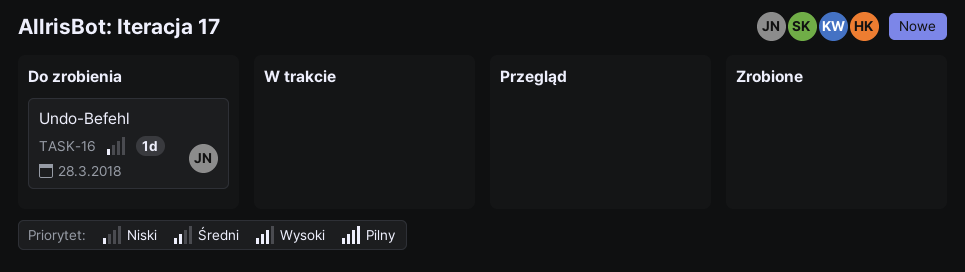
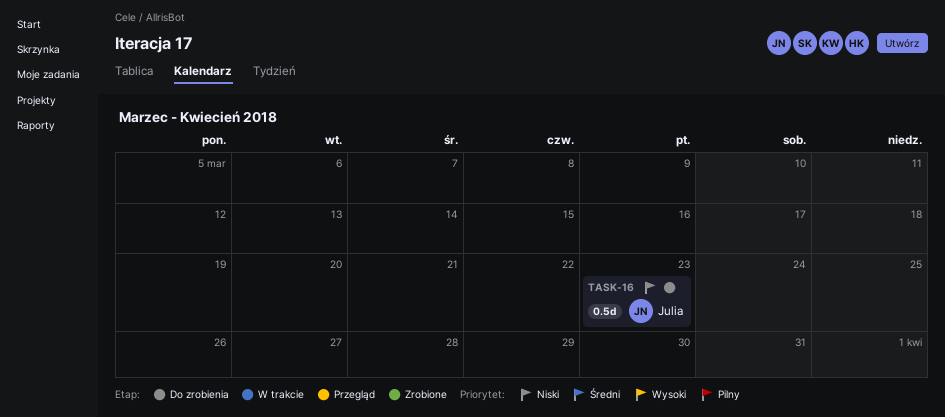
TASK-16, estimate: 1d -> 0.5d
TASK-16, due: Mar 28 -> Mar 23

